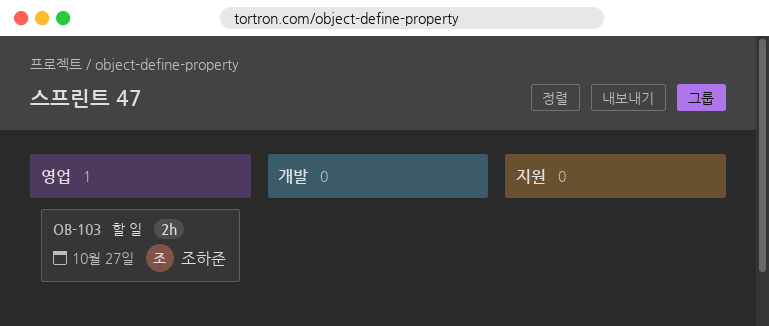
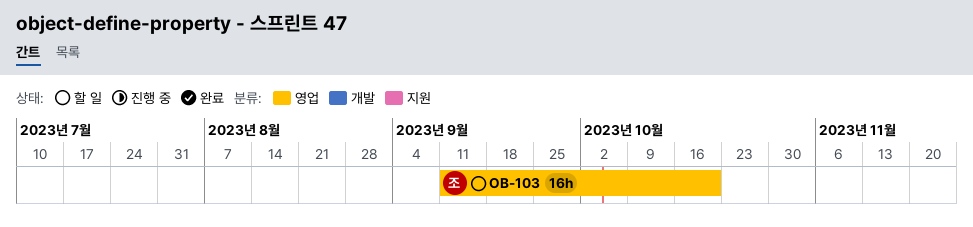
OB-103, estimate: 2h -> 16h
OB-103, due: Oct 27 -> Oct 20

